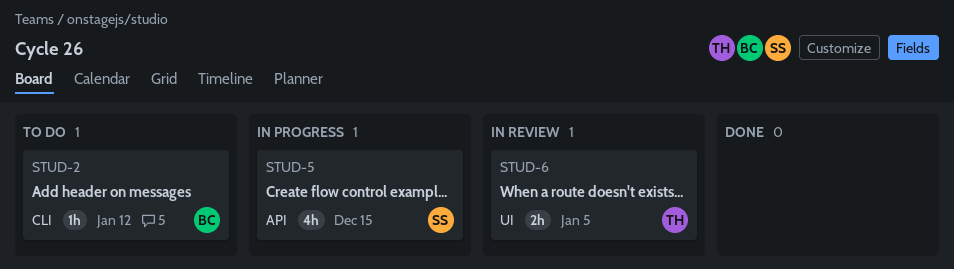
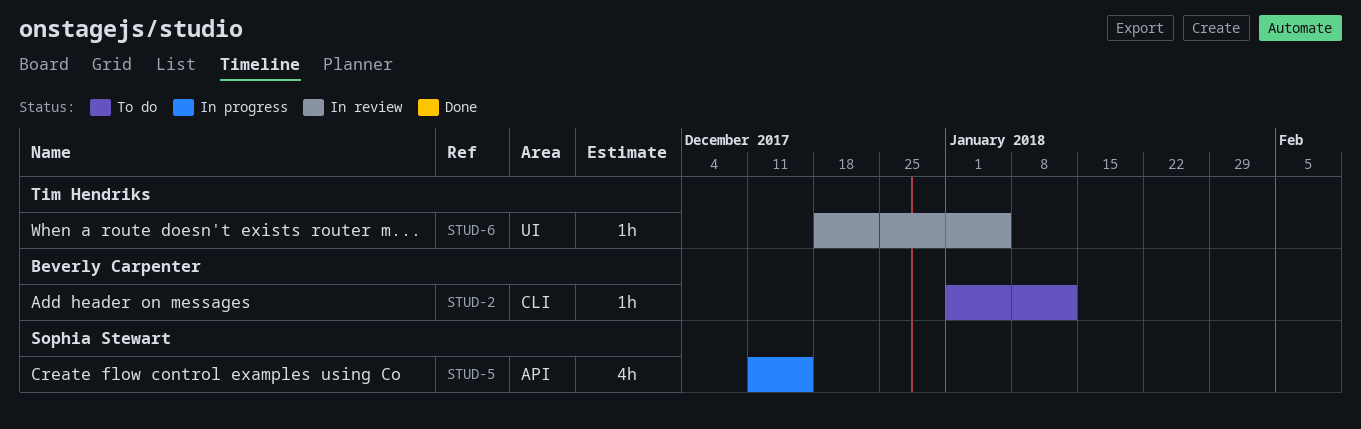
STUD-6, estimate: 2h -> 1h

